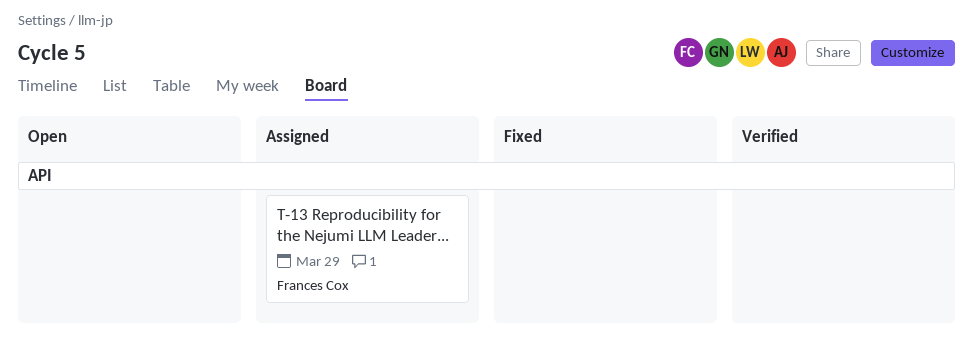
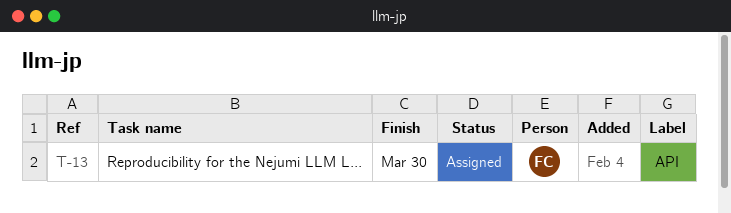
T-13, due: Mar 29 -> Mar 30

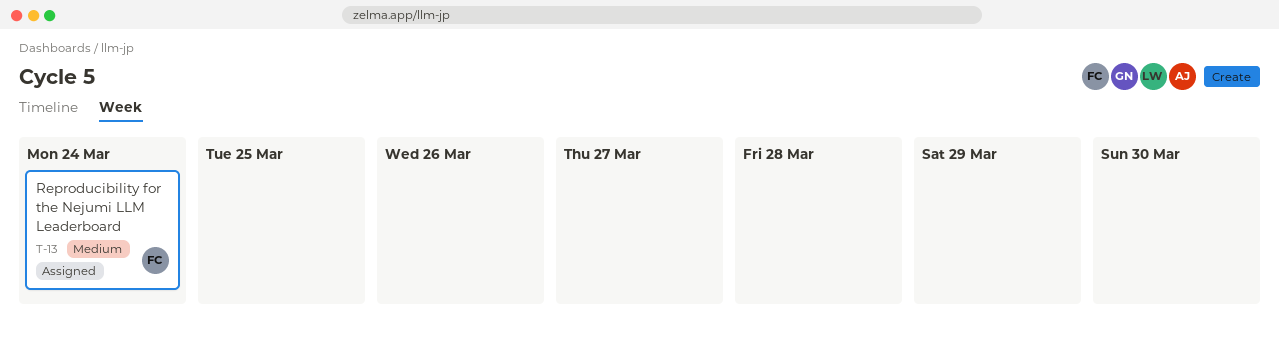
T-13, due: Mar 30 -> Mar 24

